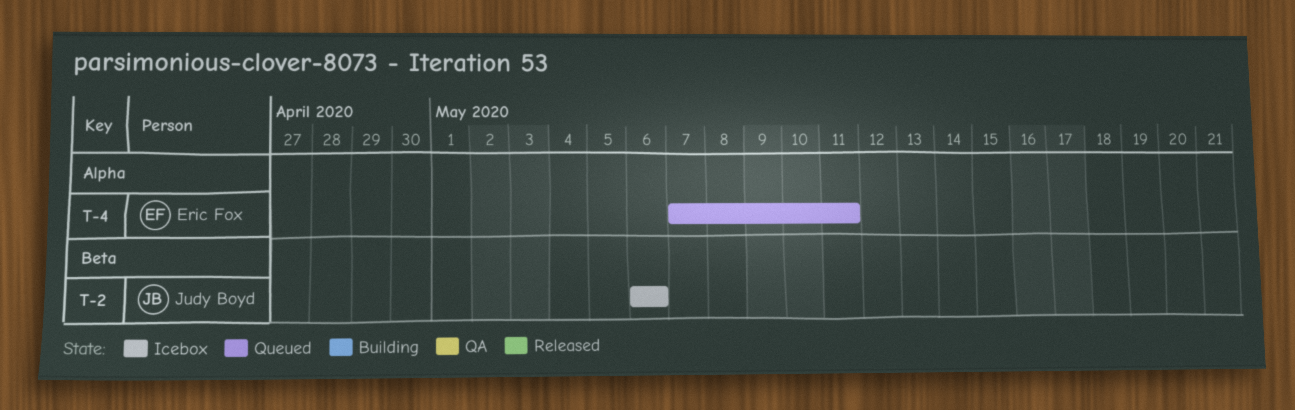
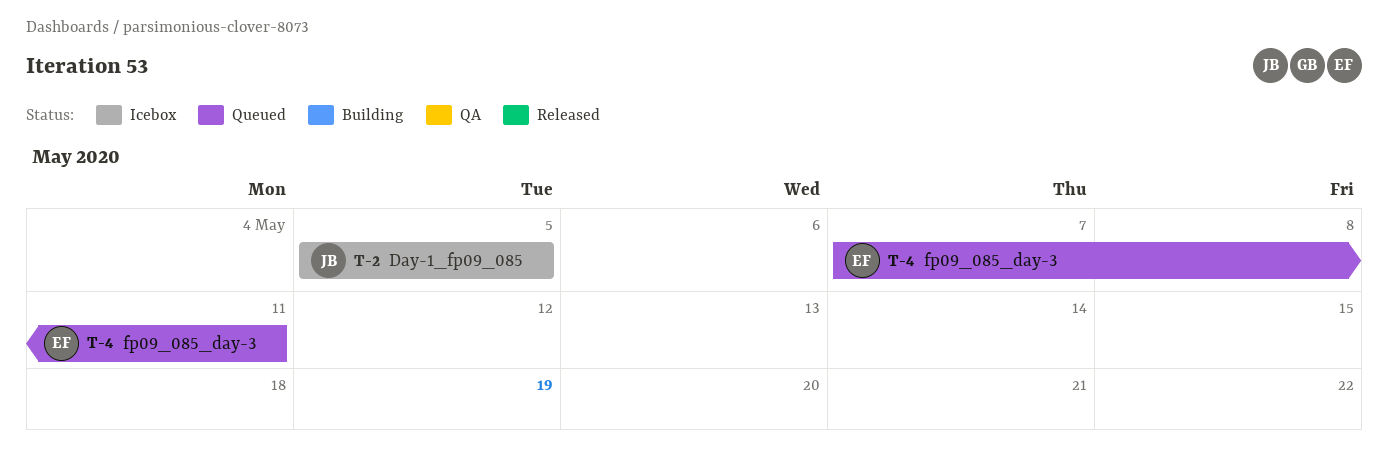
T-2, start: May 6 -> May 5
T-2, due: May 6 -> May 5

